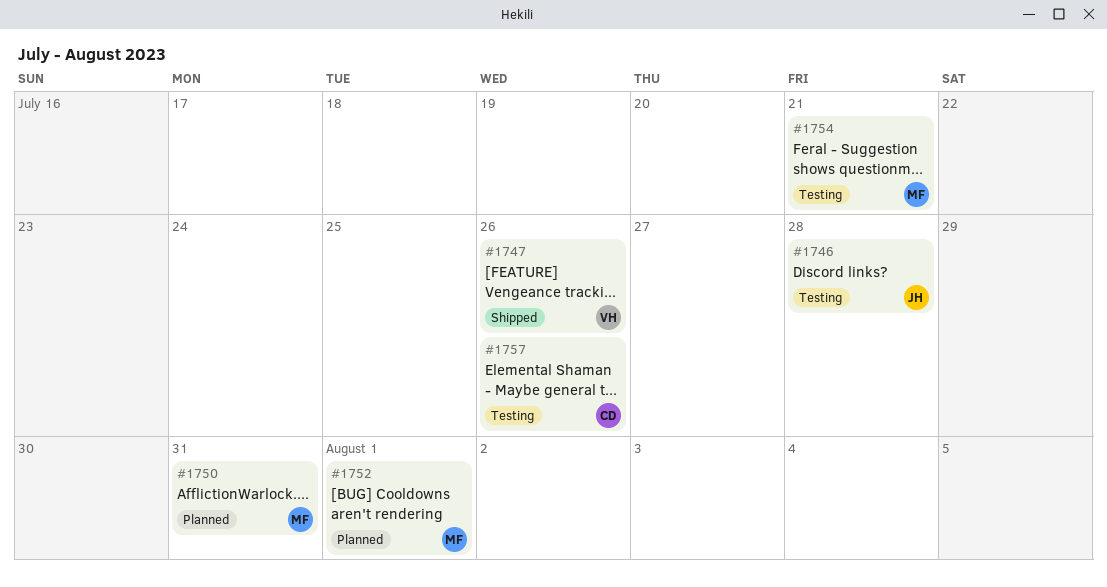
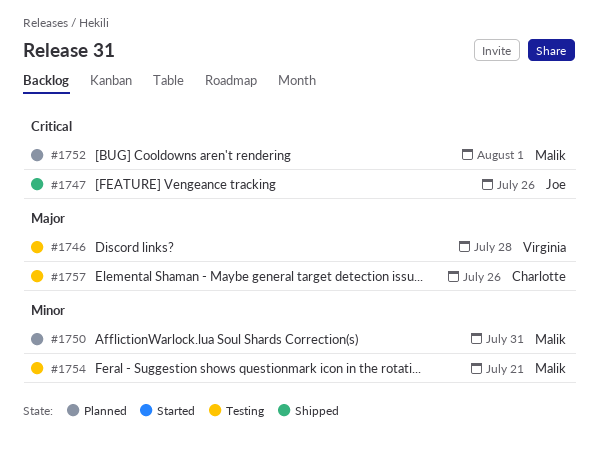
#1746, owner: Joe -> Virginia
#1747, owner: Virginia -> Joe

